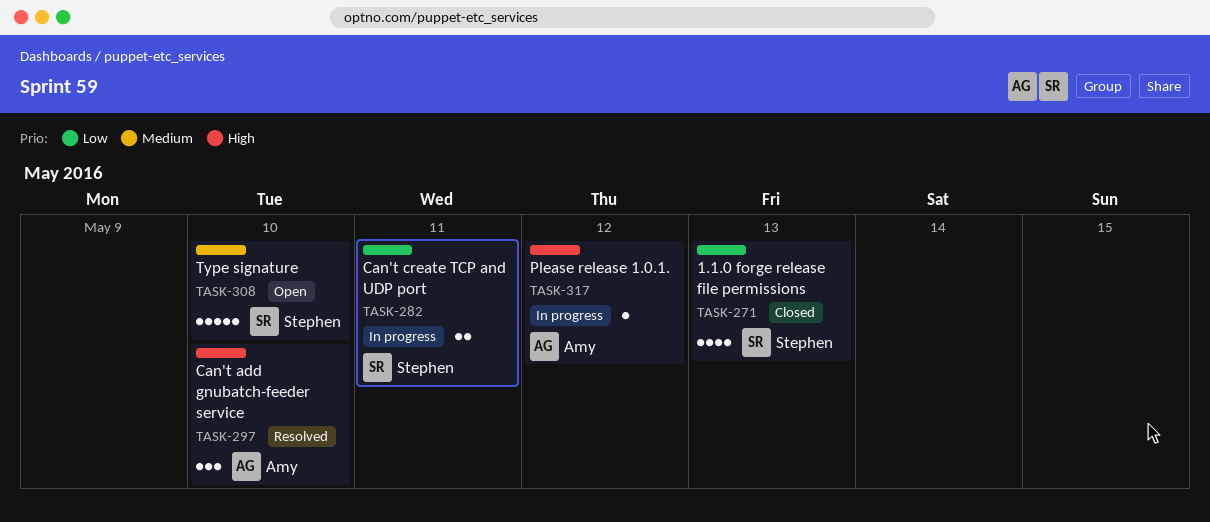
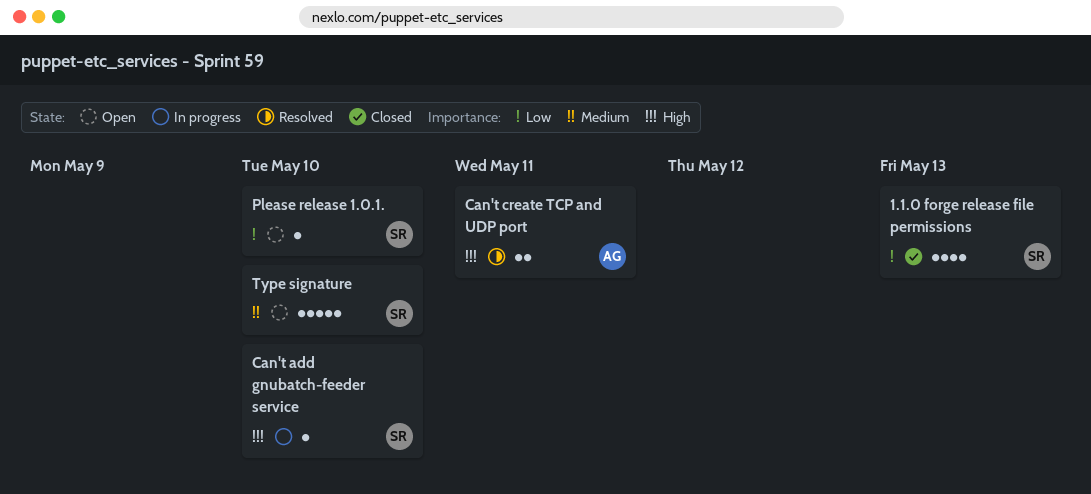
Can't add gnubatch-feeder service, status: Resolved -> In progress
Can't add gnubatch-feeder service, owner: Amy -> Stephen
Can't add gnubatch-feeder service, estimate: 3 -> 1
Can't create TCP and UDP port, status: In progress -> Resolved
Can't create TCP and UDP port, owner: Stephen -> Amy
Can't create TCP and UDP port, priority: Low -> High
Please release 1.0.1., status: In progress -> Open
Please release 1.0.1., owner: Amy -> Stephen
Please release 1.0.1., priority: High -> Low
Please release 1.0.1., due: May 12 -> May 10

